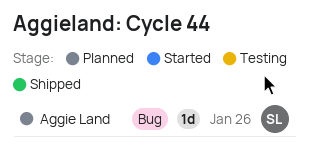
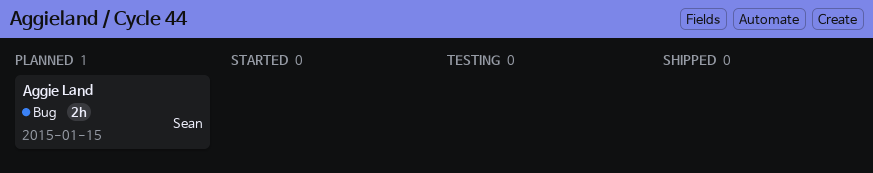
Aggie Land, estimate: 1d -> 2h
Aggie Land, due: Jan 26 -> Jan 15

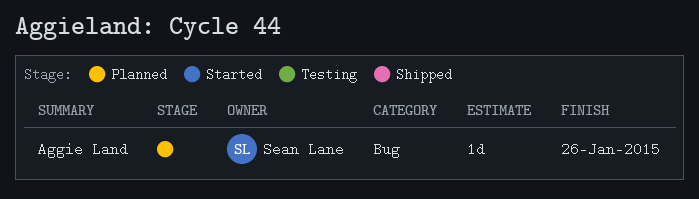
Aggie Land, estimate: 2h -> 1d
Aggie Land, due: Jan 15 -> Jan 26

